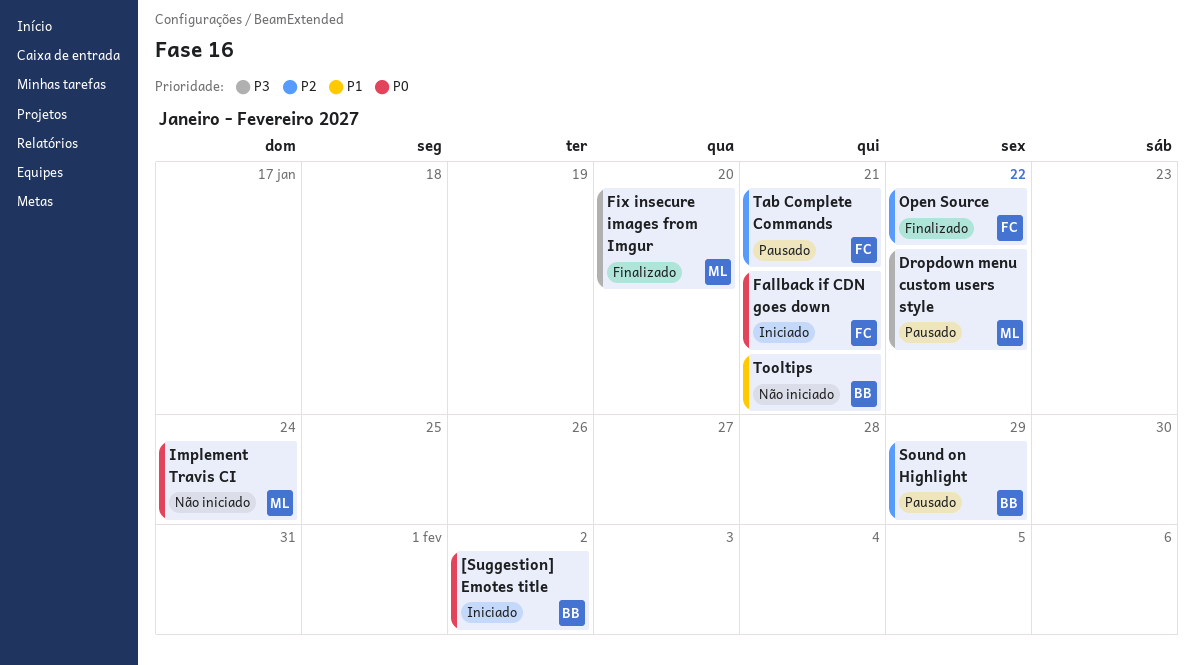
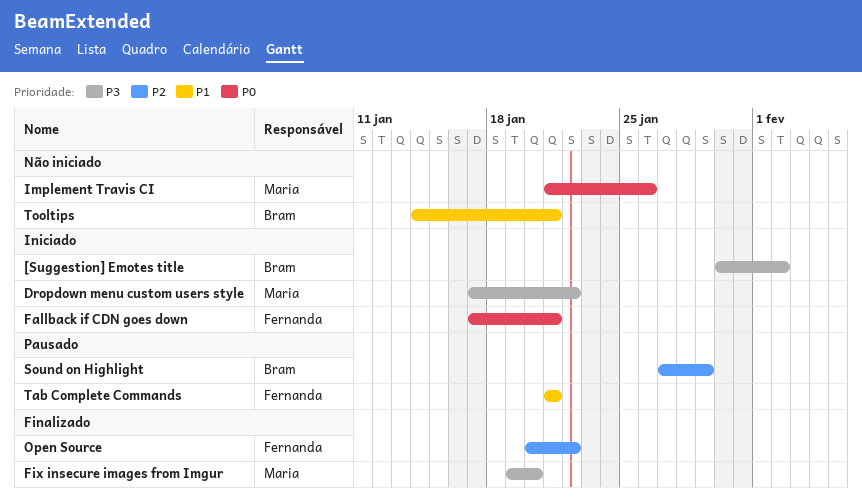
[Suggestion] Emotes title, priority: P0 -> P3
Dropdown menu custom users style, status: Pausado -> Iniciado
Implement Travis CI, due: Jan 24 -> Jan 26
Tab Complete Commands, priority: P2 -> P1

